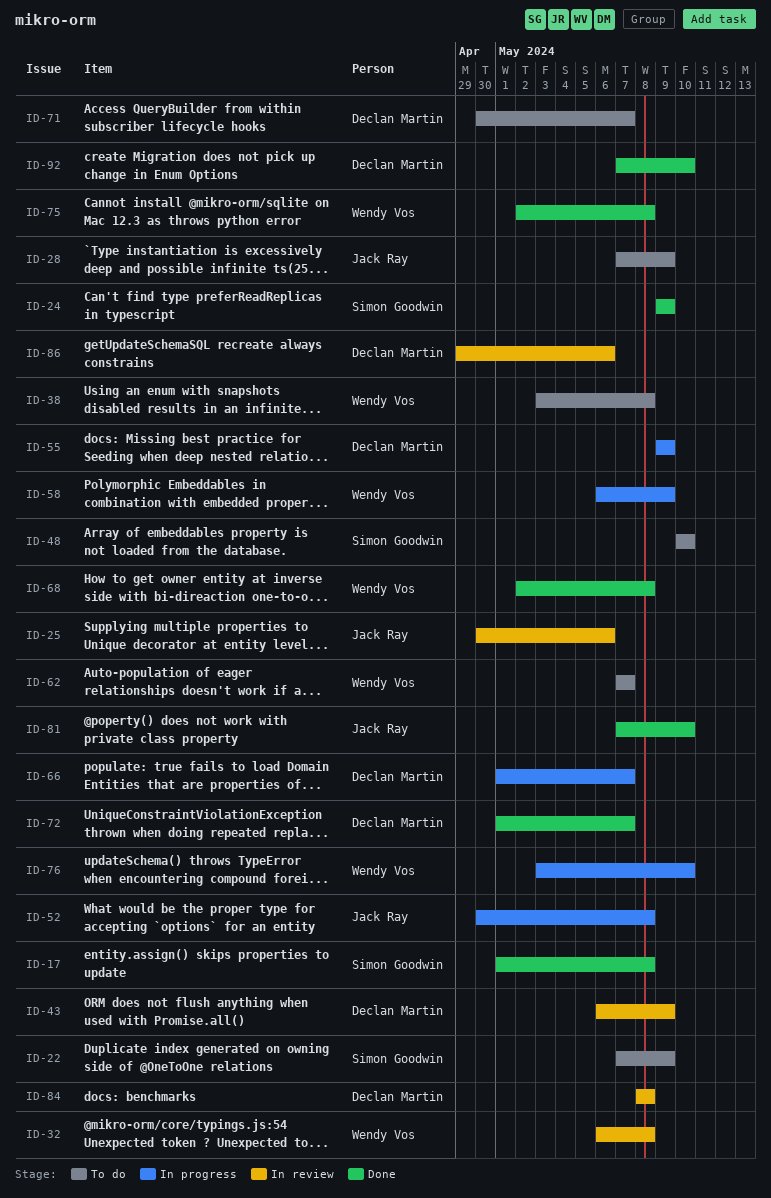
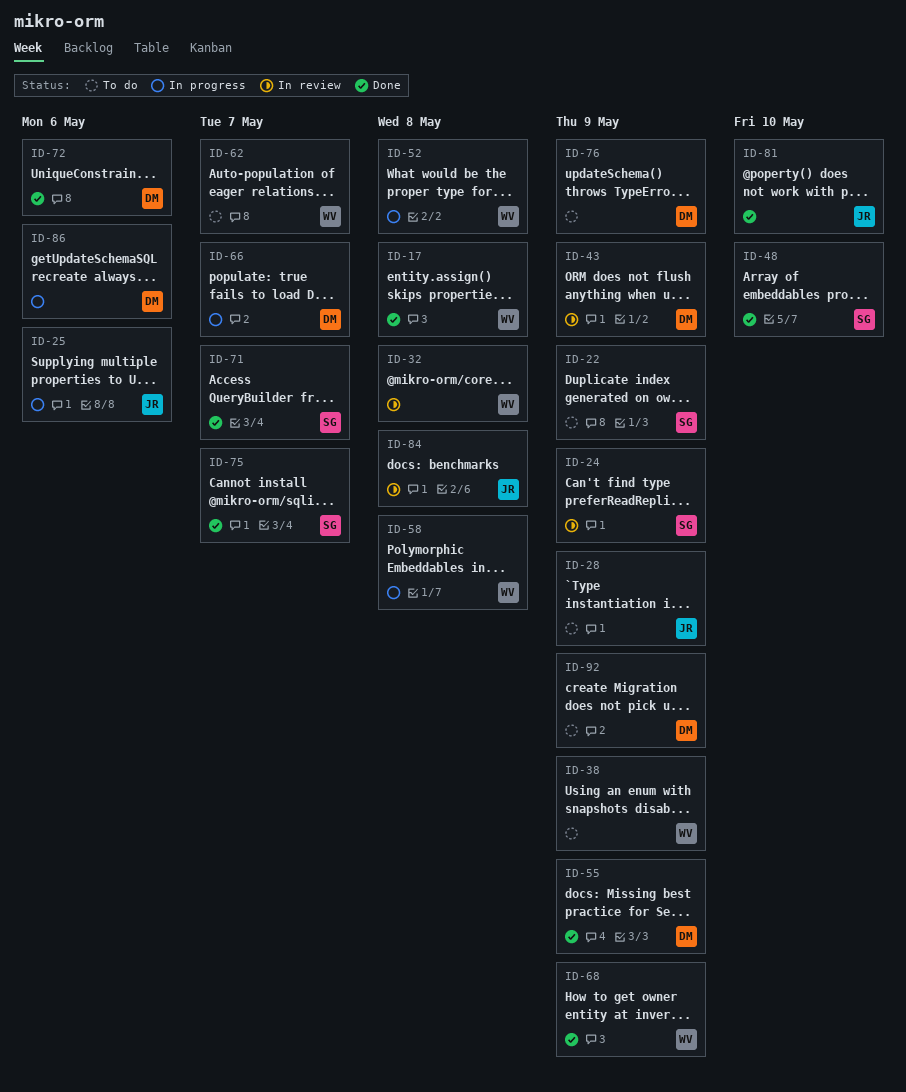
ID-17, owner: Simon Goodwin -> Wendy Vos
ID-24, status: Done -> In review
ID-25, status: In review -> In progress
ID-38, due: May 8 -> May 9
ID-48, status: To do -> Done
ID-52, owner: Jack Ray -> Wendy Vos
ID-55, status: In progress -> Done
ID-58, due: May 9 -> May 8
ID-68, due: May 8 -> May 9
ID-71, status: To do -> Done
ID-71, owner: Declan Martin -> Simon Goodwin
ID-72, due: May 7 -> May 6
ID-75, owner: Wendy Vos -> Simon Goodwin
ID-75, due: May 8 -> May 7
ID-76, status: In progress -> To do
ID-76, owner: Wendy Vos -> Declan Martin
ID-76, due: May 10 -> May 9
ID-84, owner: Declan Martin -> Jack Ray
ID-86, status: In review -> In progress
ID-92, status: Done -> To do
ID-92, due: May 10 -> May 9

